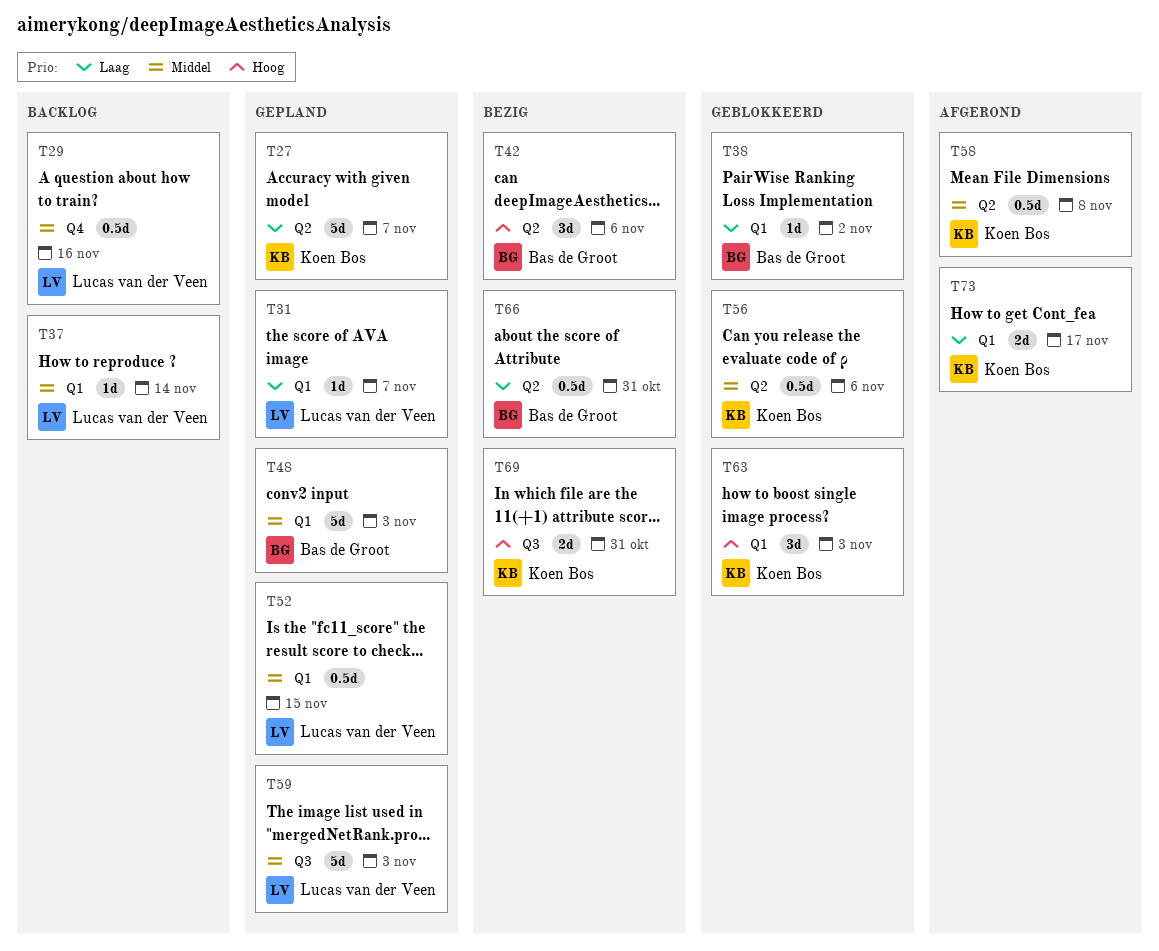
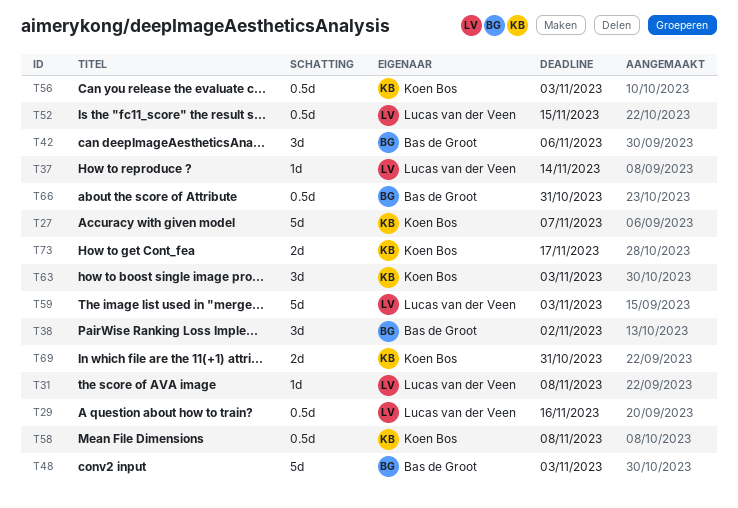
T31, due: Nov 7 -> Nov 8
T38, estimate: 1d -> 3d
T56, due: Nov 6 -> Nov 3

